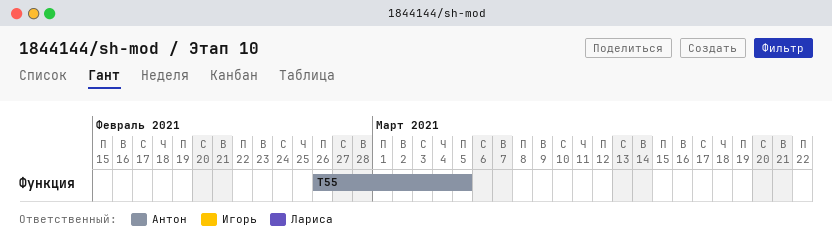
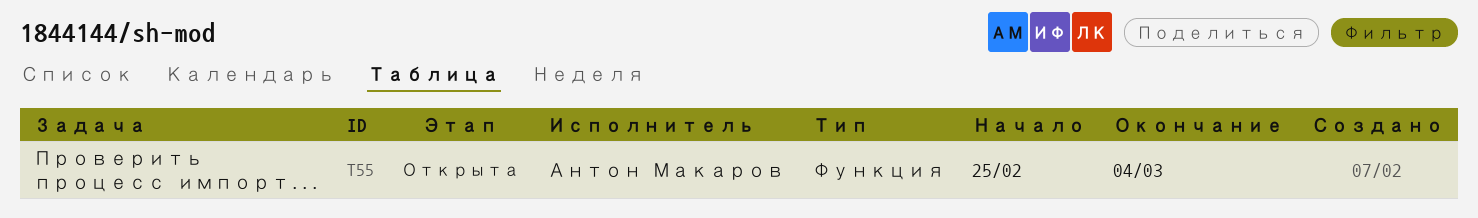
T55, start: Feb 26 -> Feb 25
T55, due: Mar 5 -> Mar 4

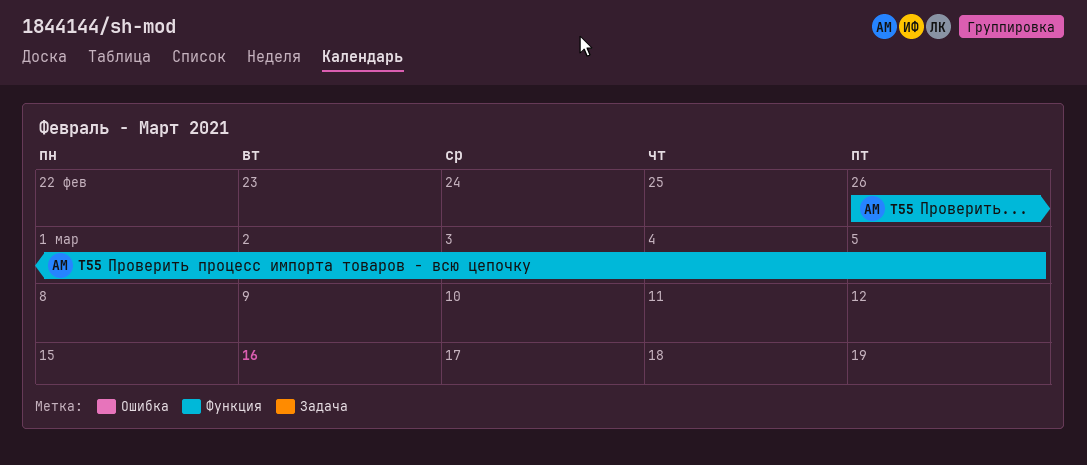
T55, start: Feb 25 -> Feb 26
T55, due: Mar 4 -> Mar 5

